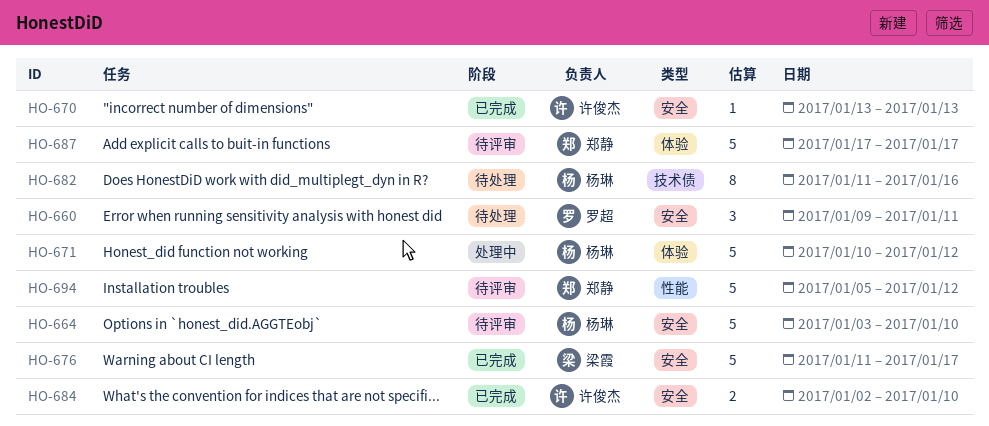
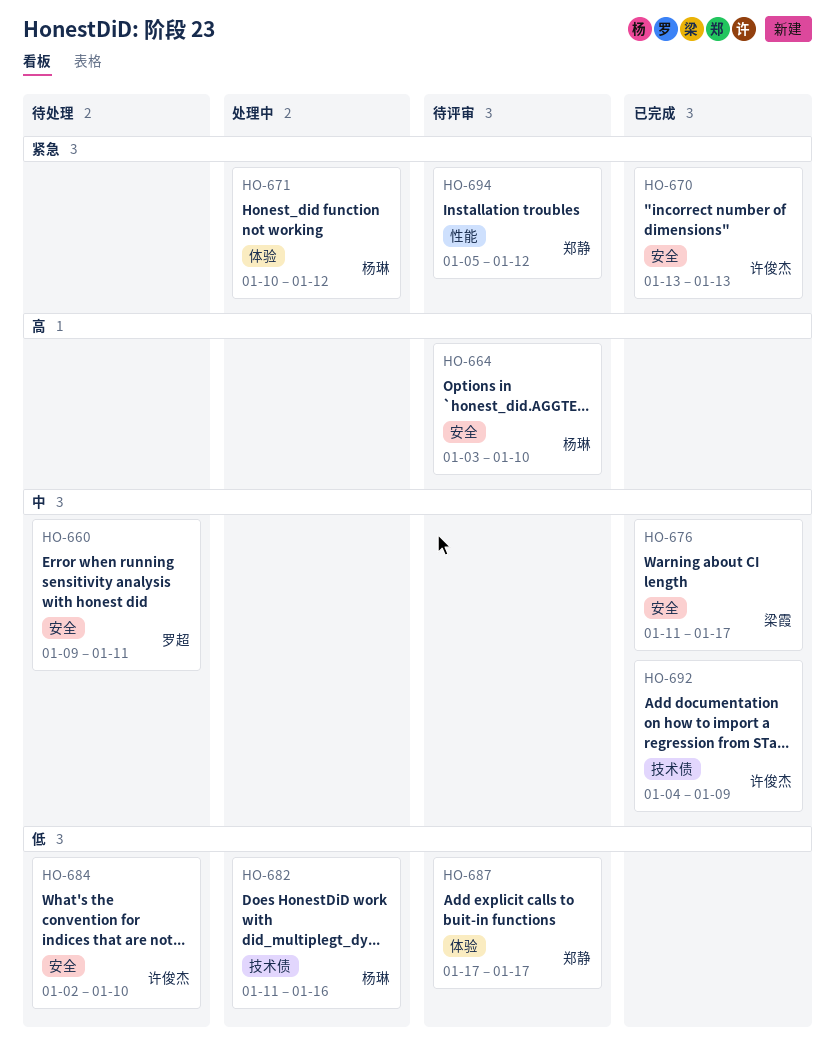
HO-682, status: 待处理 -> 处理中
HO-684, status: 已完成 -> 待处理
HO-692: none -> present

